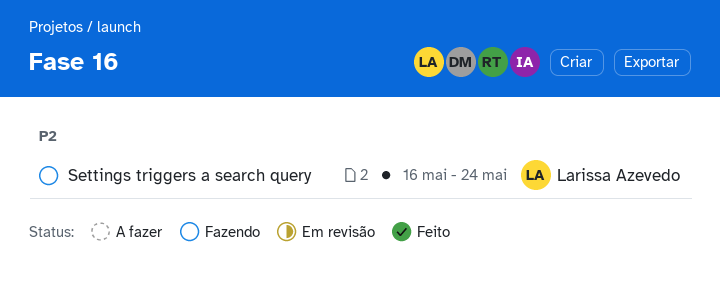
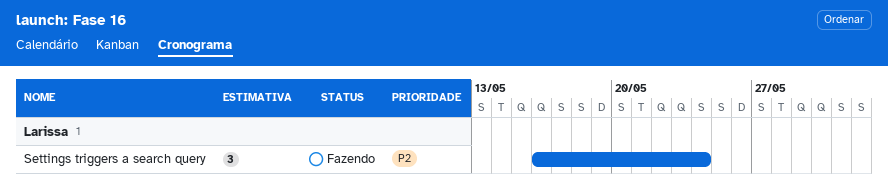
Settings triggers a search query, estimate: 1 -> 3

